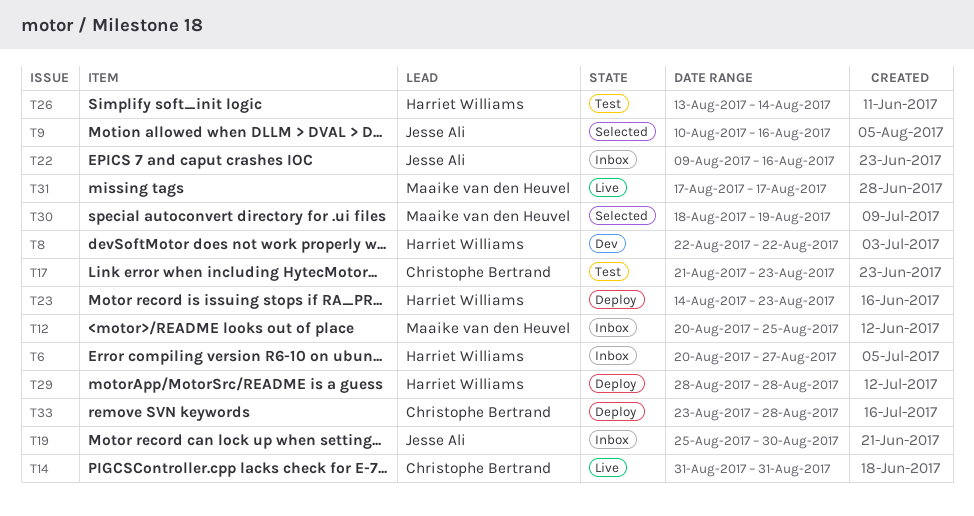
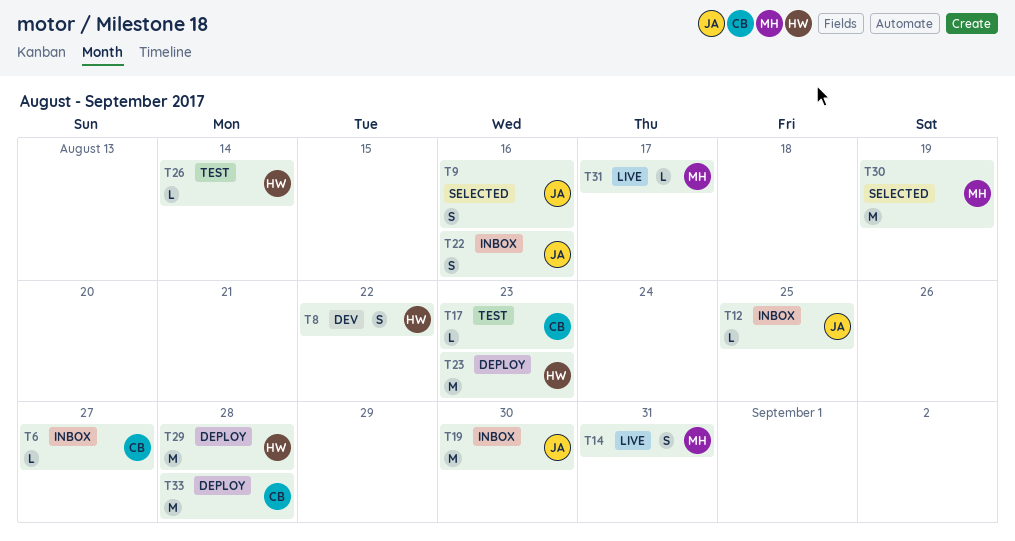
T6, owner: Harriet Williams -> Christophe Bertrand
T12, owner: Maaike van den Heuvel -> Jesse Ali
T14, owner: Christophe Bertrand -> Maaike van den Heuvel

